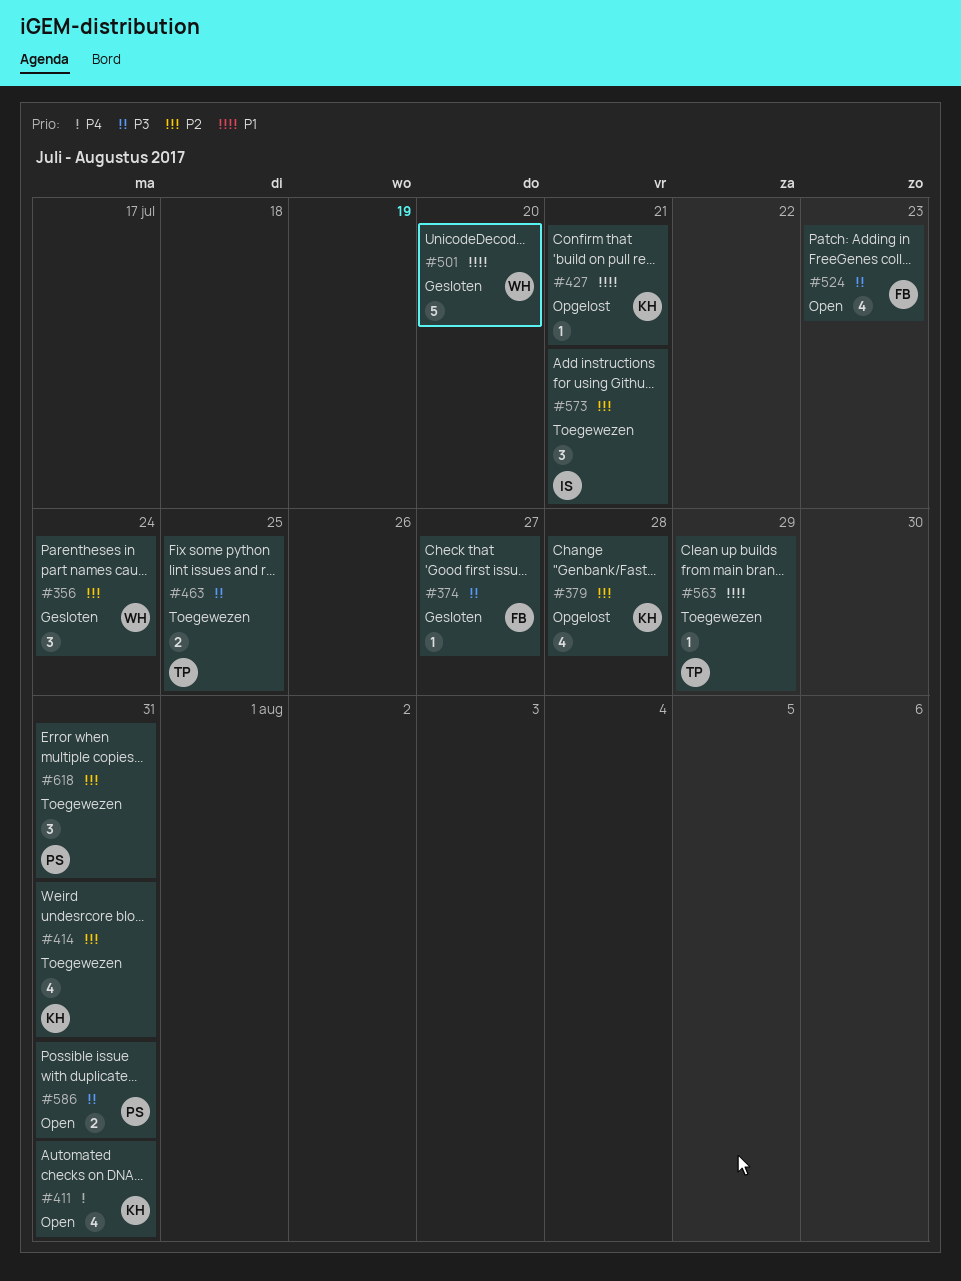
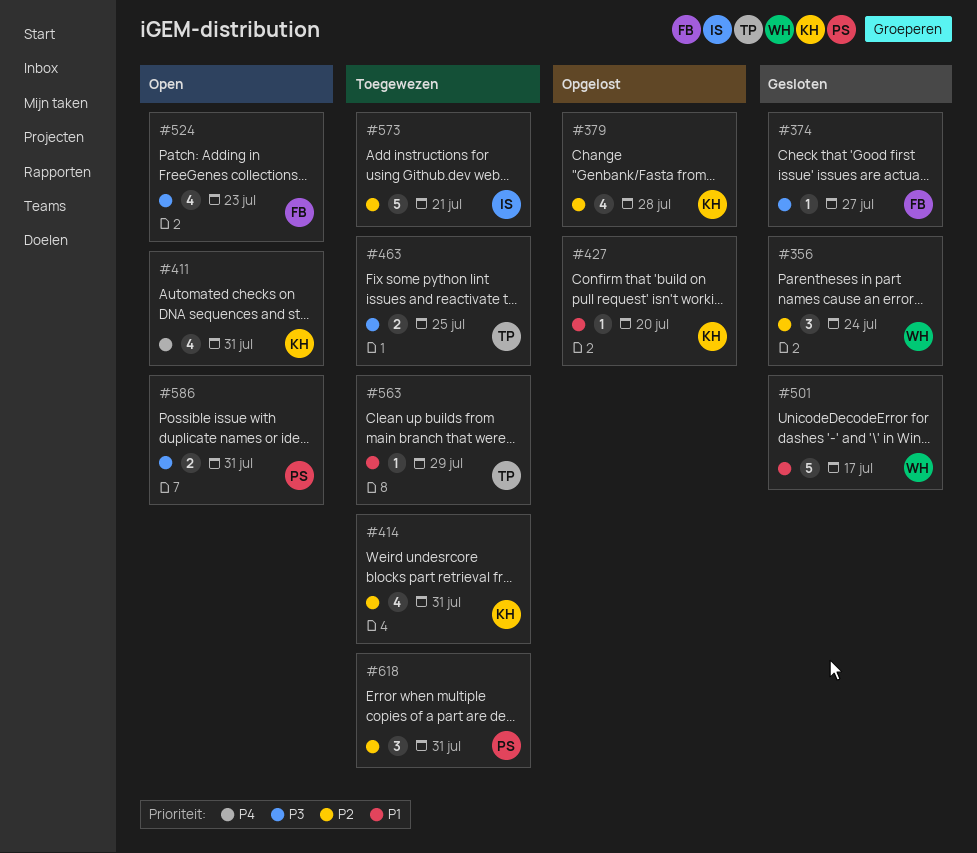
#427, due: Jul 21 -> Jul 20
#501, due: Jul 20 -> Jul 17
#573, estimate: 3 -> 5

